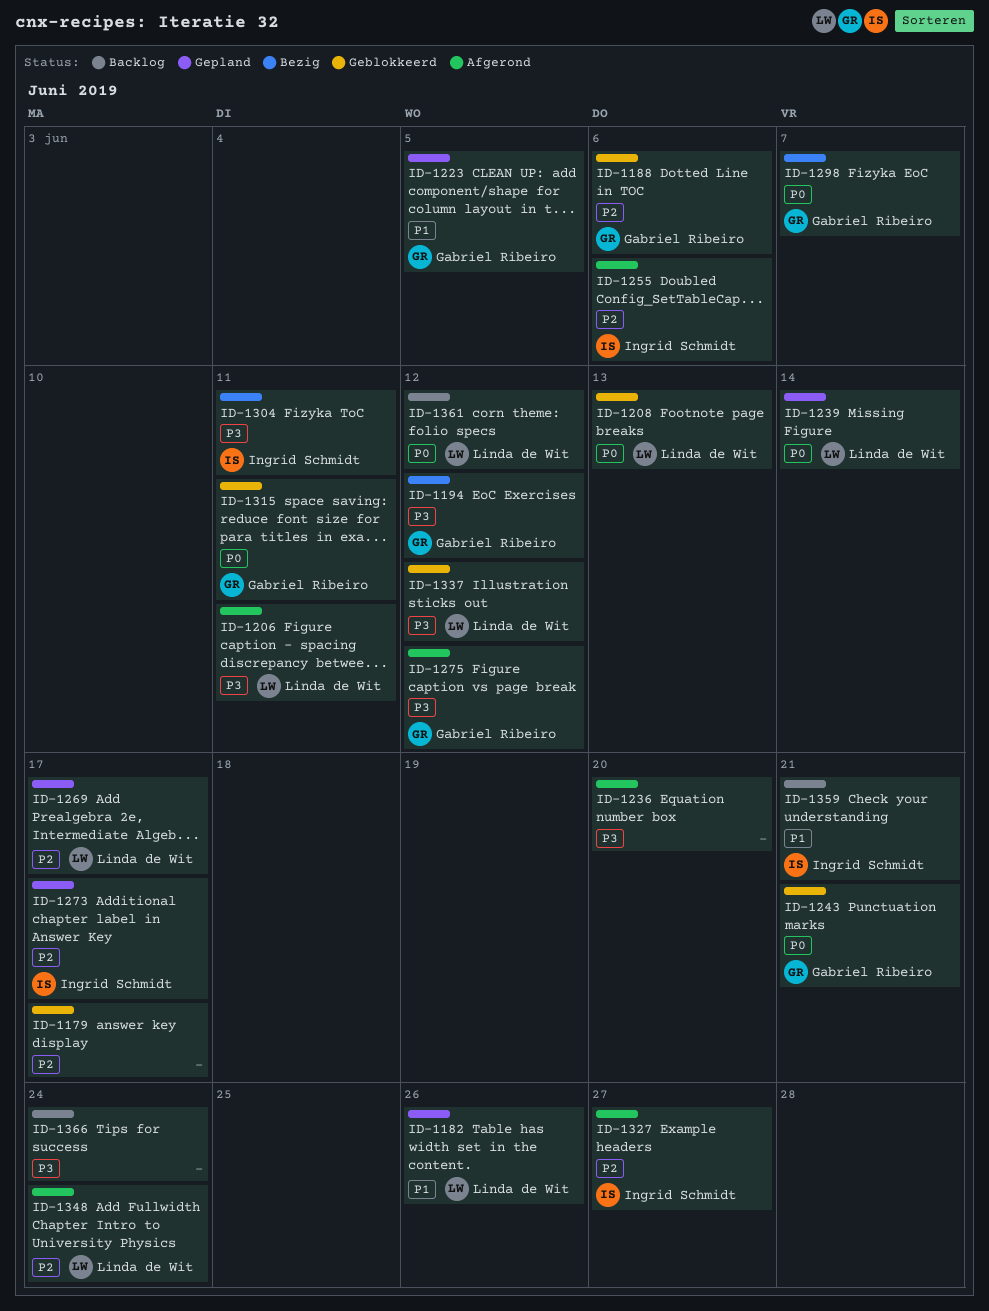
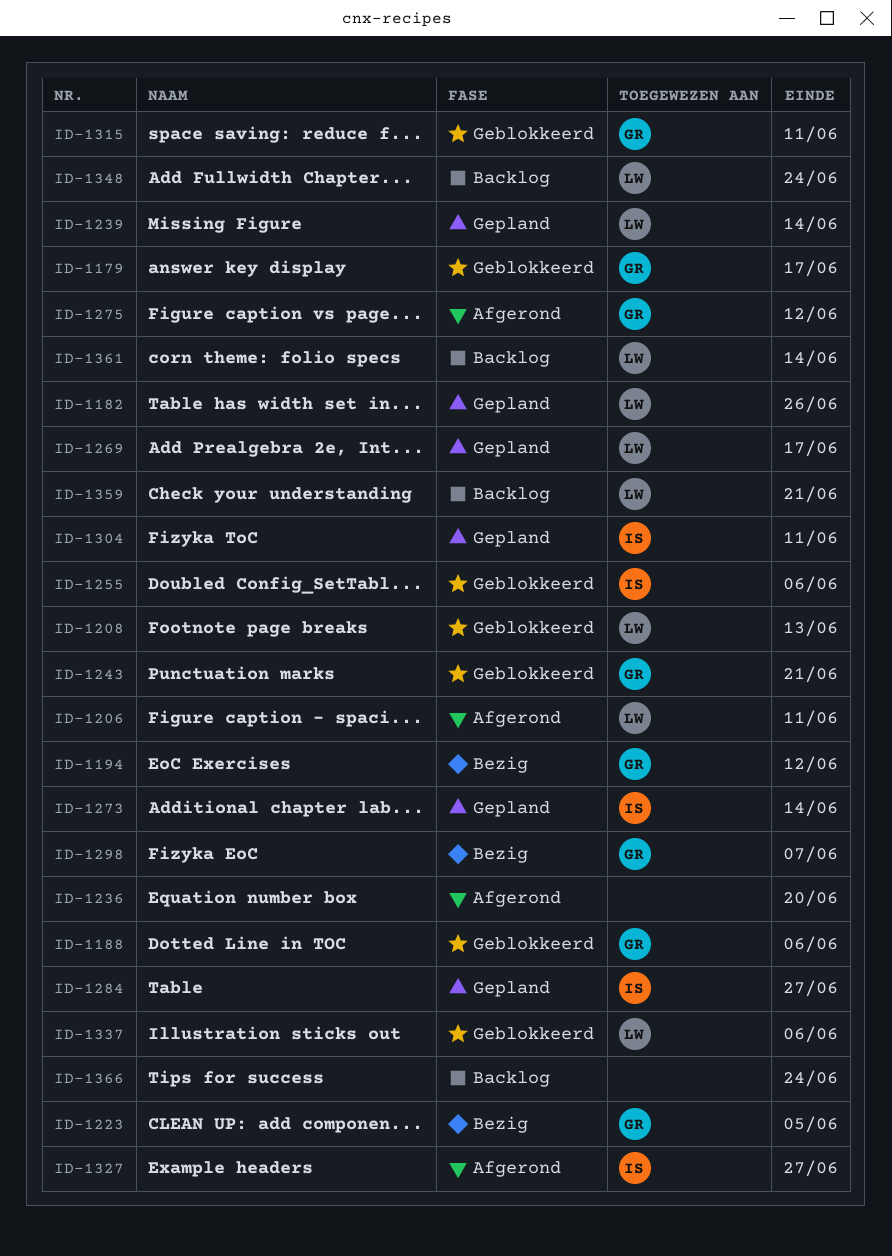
ID-1179, owner: none -> Gabriel Ribeiro
ID-1223, status: Gepland -> Bezig
ID-1255, status: Afgerond -> Geblokkeerd
ID-1273, due: Jun 17 -> Jun 14
ID-1284: none -> present
ID-1304, status: Bezig -> Gepland
ID-1337, due: Jun 12 -> Jun 6
ID-1348, status: Afgerond -> Backlog
ID-1359, owner: Ingrid Schmidt -> Linda de Wit
ID-1361, due: Jun 12 -> Jun 14

